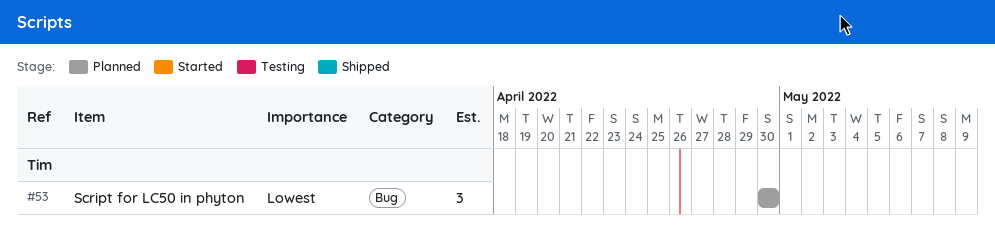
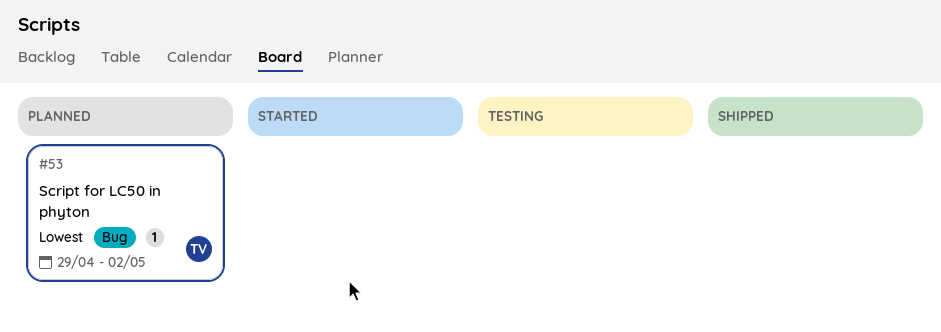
#53, estimate: 3 -> 1
#53, start: Apr 30 -> Apr 29
#53, due: Apr 30 -> May 2

